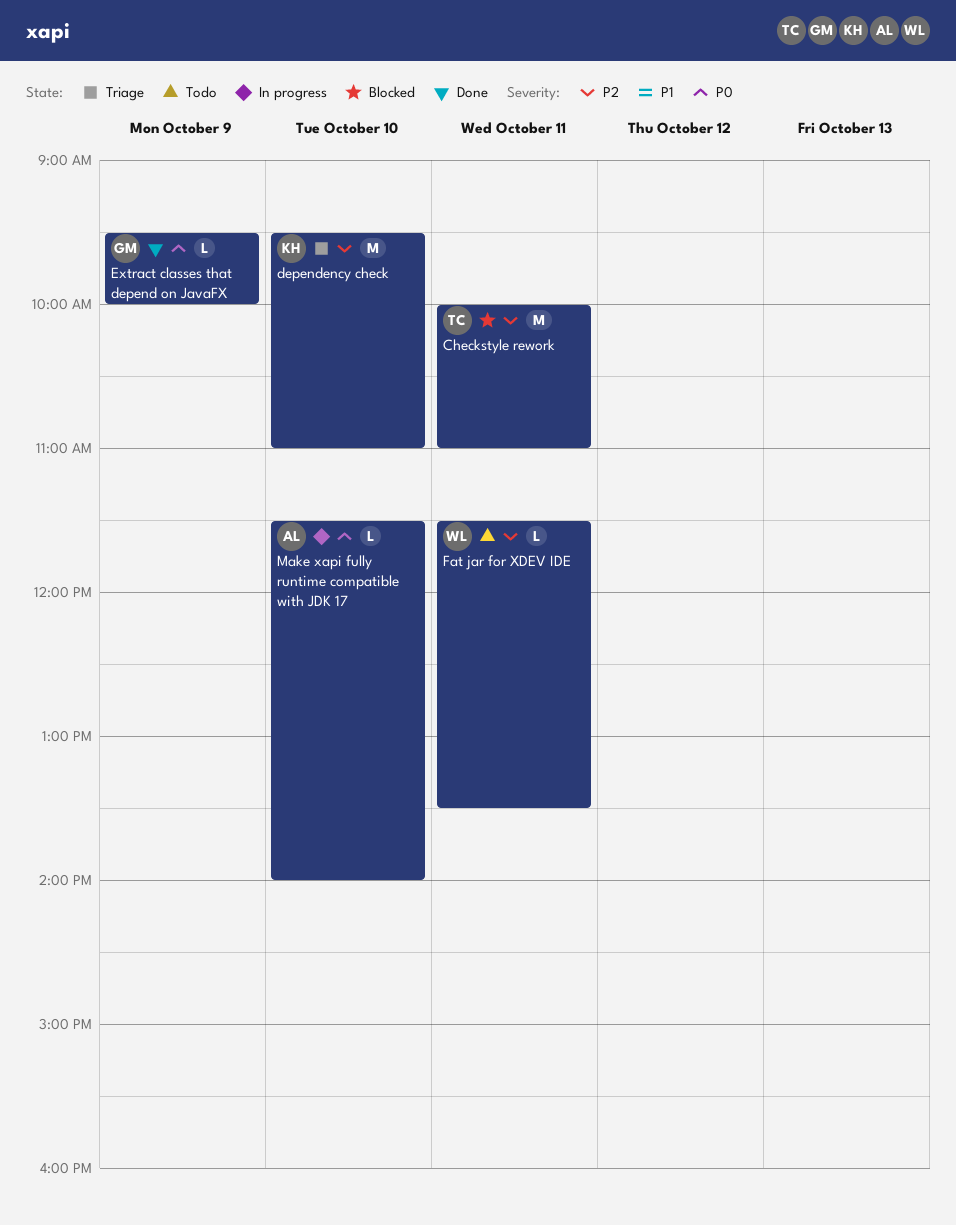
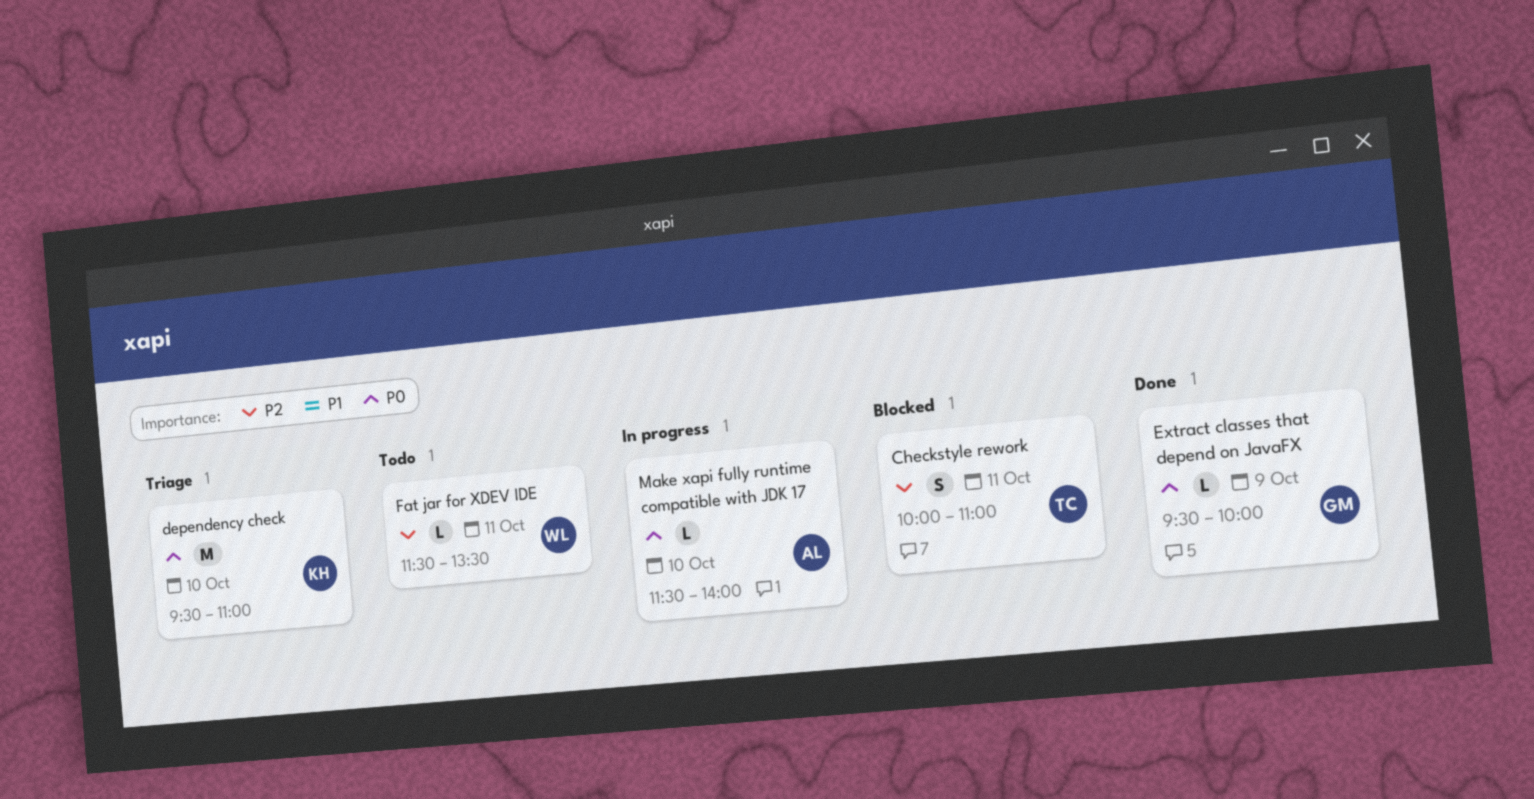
Checkstyle rework, estimate: M -> S
dependency check, priority: P2 -> P0

